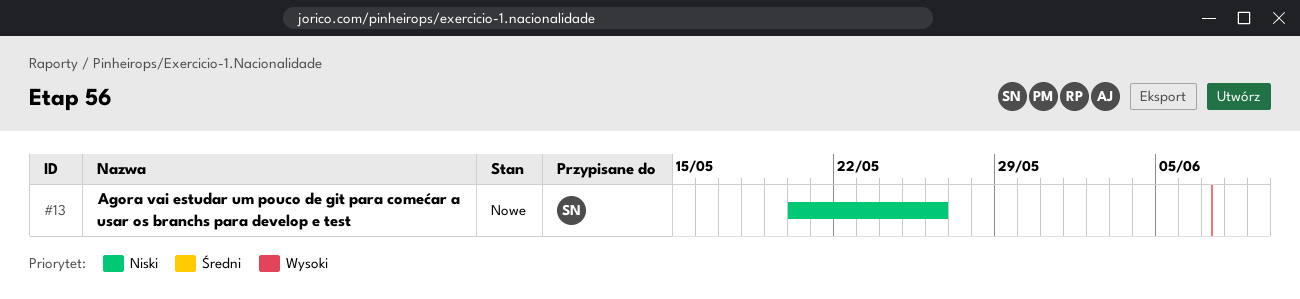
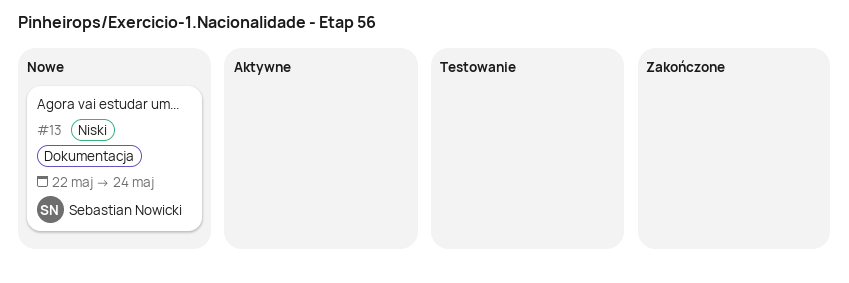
#13, start: May 20 -> May 22
#13, due: May 26 -> May 24

